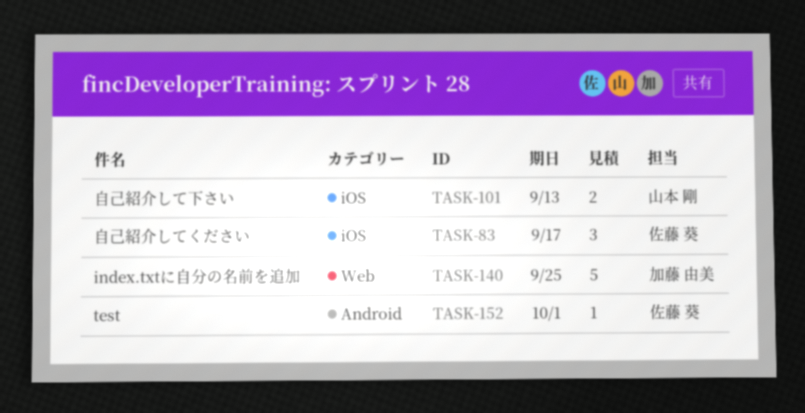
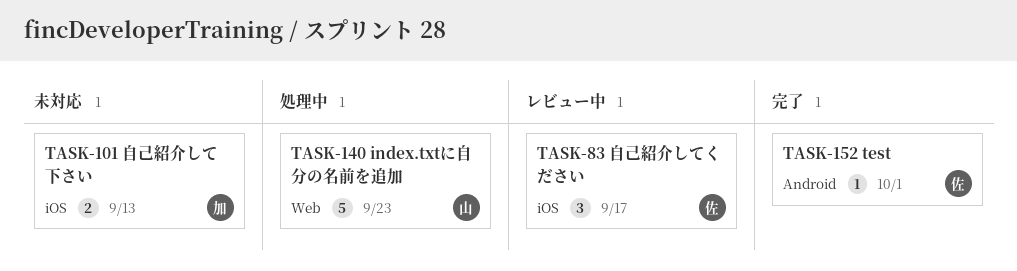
TASK-101, owner: 山本 剛 -> 加藤 由美
TASK-140, owner: 加藤 由美 -> 山本 剛
TASK-140, due: Sep 25 -> Sep 23

